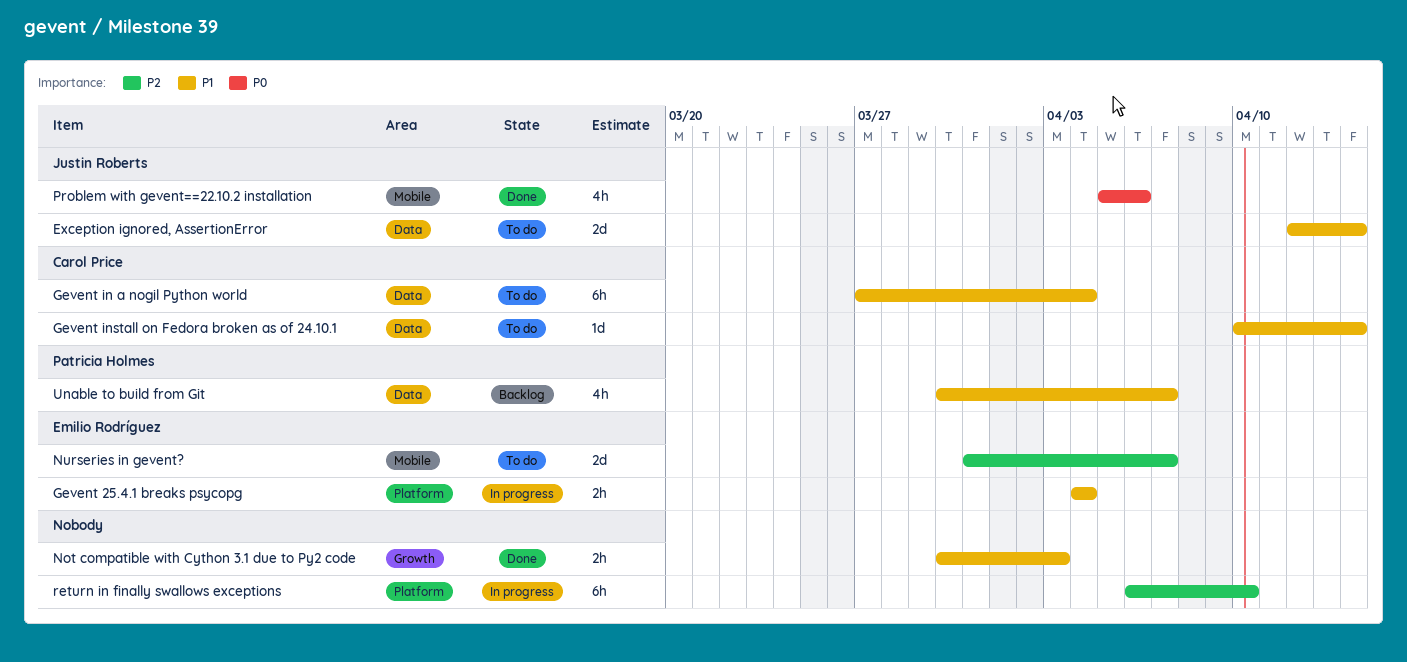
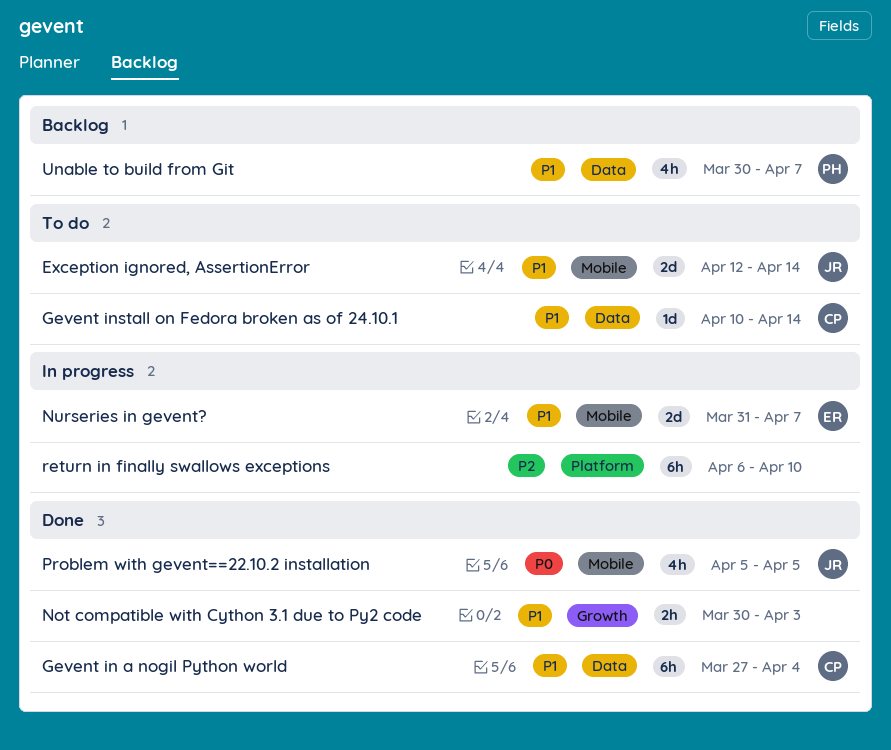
Exception ignored, AssertionError, label: Data -> Mobile
Gevent 25.4.1 breaks psycopg: present -> none
Gevent in a nogil Python world, status: To do -> Done
Nurseries in gevent?, status: To do -> In progress
Nurseries in gevent?, priority: P2 -> P1
Problem with gevent==22.10.2 installation, due: Apr 6 -> Apr 5

